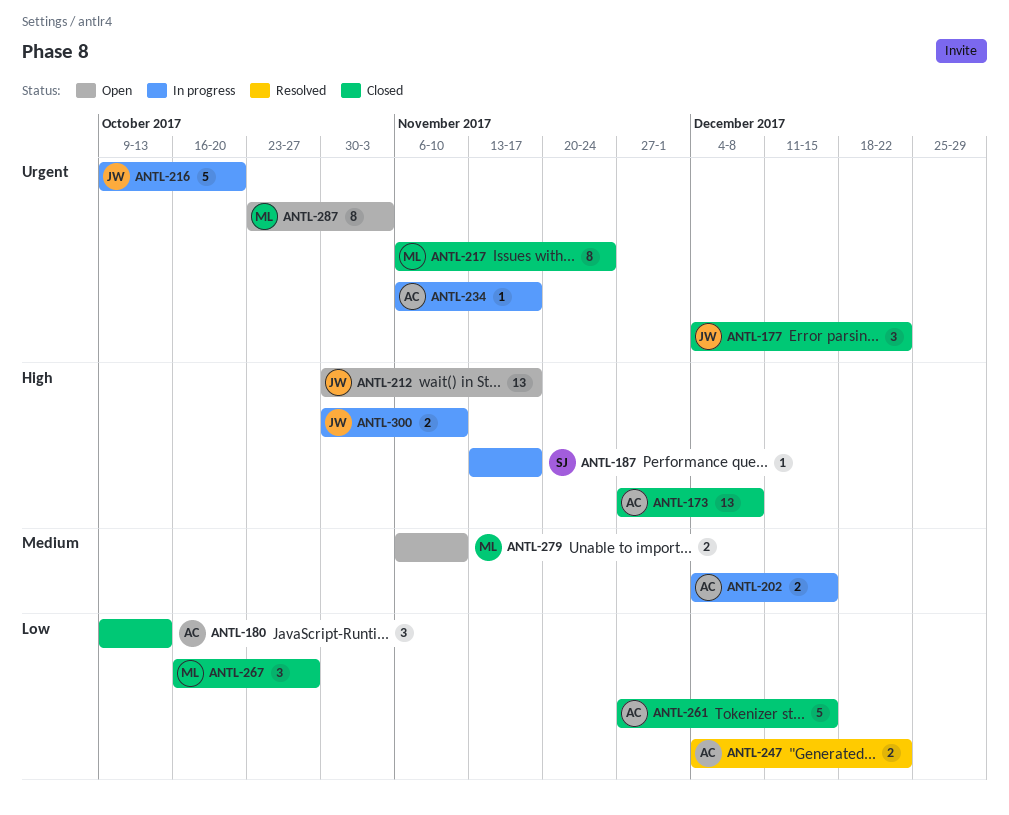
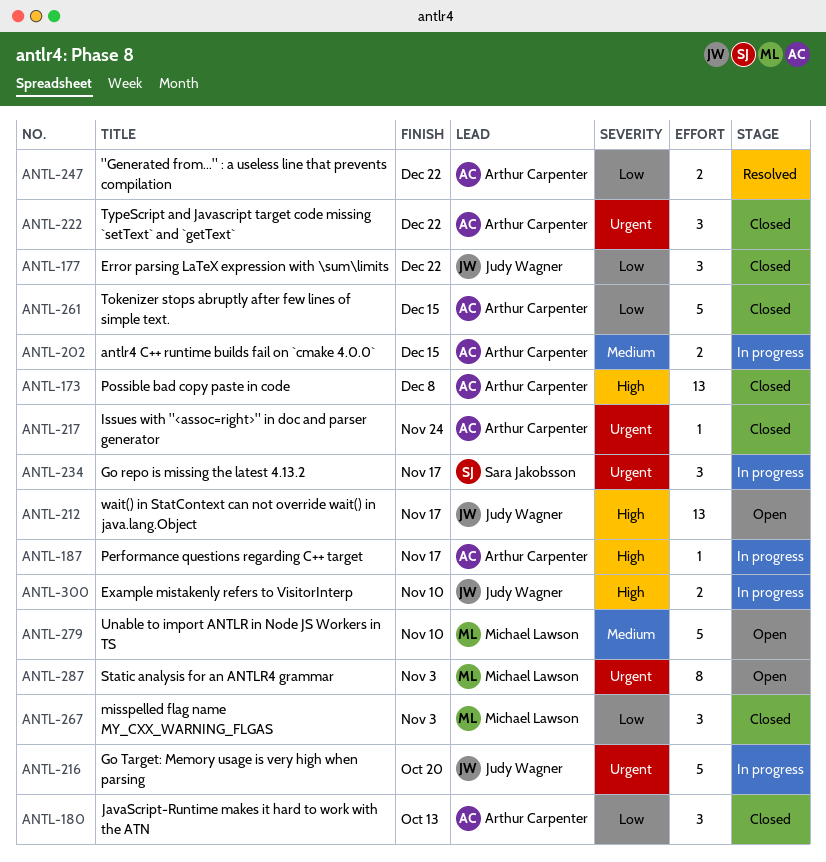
ANTL-177, priority: Urgent -> Low
ANTL-187, owner: Sara Jakobsson -> Arthur Carpenter
ANTL-217, owner: Michael Lawson -> Arthur Carpenter
ANTL-217, estimate: 8 -> 1
ANTL-222: none -> present
ANTL-234, owner: Arthur Carpenter -> Sara Jakobsson
ANTL-234, estimate: 1 -> 3
ANTL-267, due: Oct 27 -> Nov 3
ANTL-279, estimate: 2 -> 5

